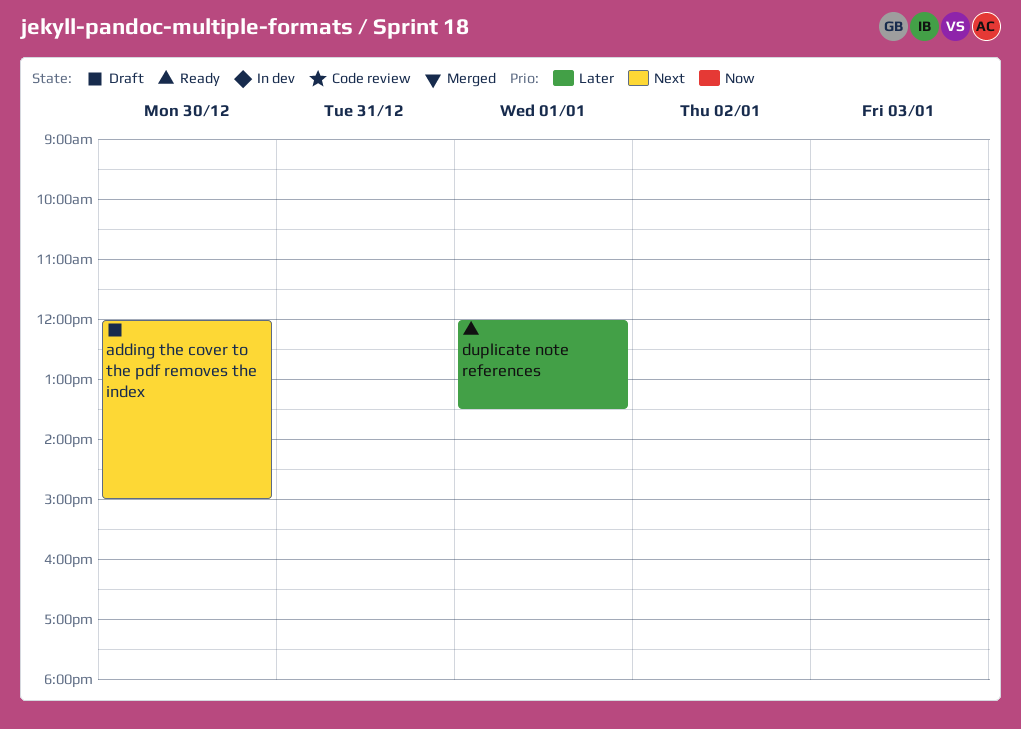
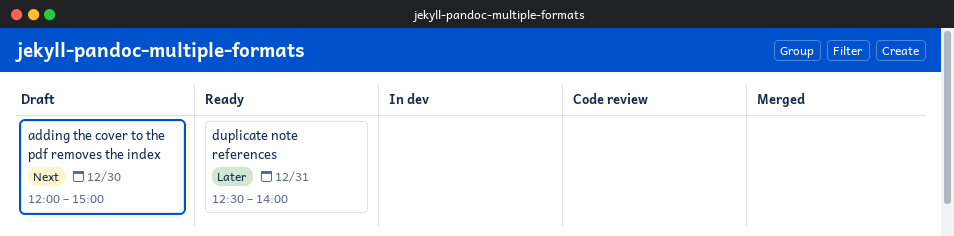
duplicate note references, day: Jan 1 -> Dec 31
duplicate note references, begins: 12:00 -> 12:30
duplicate note references, ends: 13:30 -> 14:00

